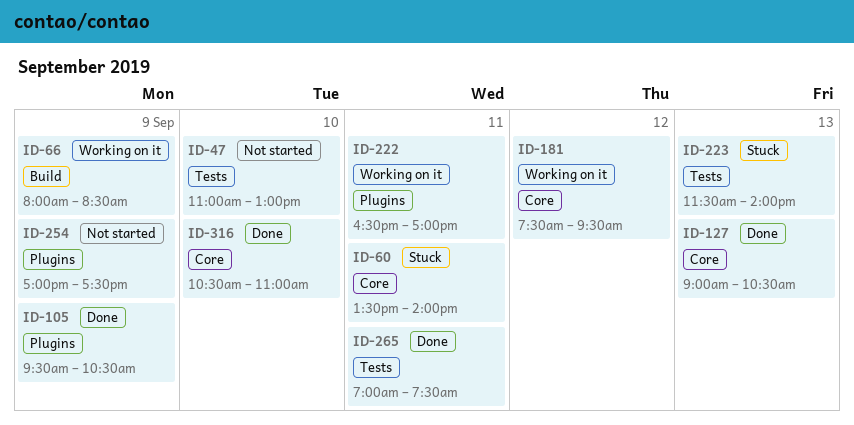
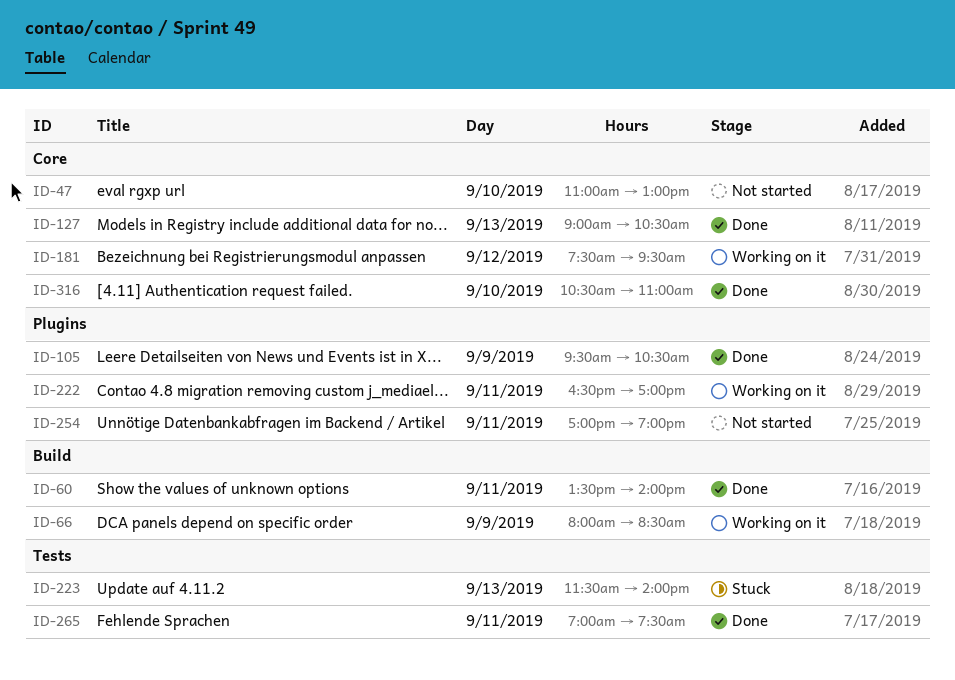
ID-47, label: Tests -> Core
ID-60, status: Stuck -> Done
ID-60, label: Core -> Build
ID-254, day: Sep 9 -> Sep 11
ID-254, ends: 17:30 -> 19:00

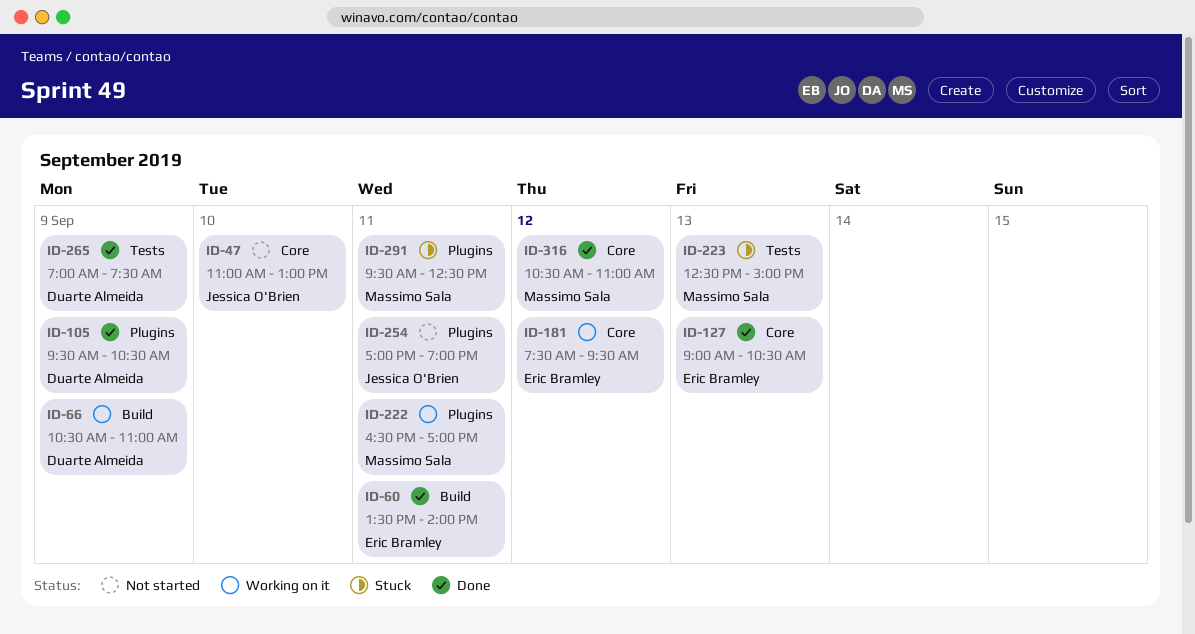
ID-66, begins: 08:00 -> 10:30
ID-66, ends: 08:30 -> 11:00
ID-223, begins: 11:30 -> 12:30
ID-223, ends: 14:00 -> 15:00
ID-265, day: Sep 11 -> Sep 9
ID-291: none -> present
ID-316, day: Sep 10 -> Sep 12

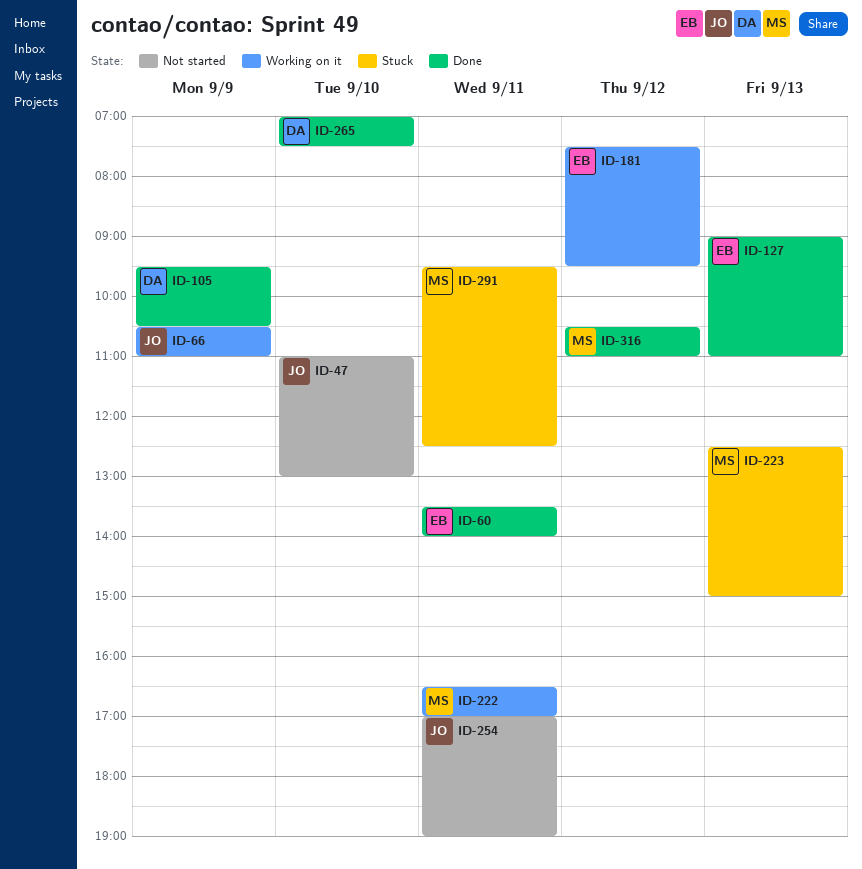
ID-66, owner: Duarte Almeida -> Jessica O'Brien
ID-127, ends: 10:30 -> 11:00
ID-265, day: Sep 9 -> Sep 10

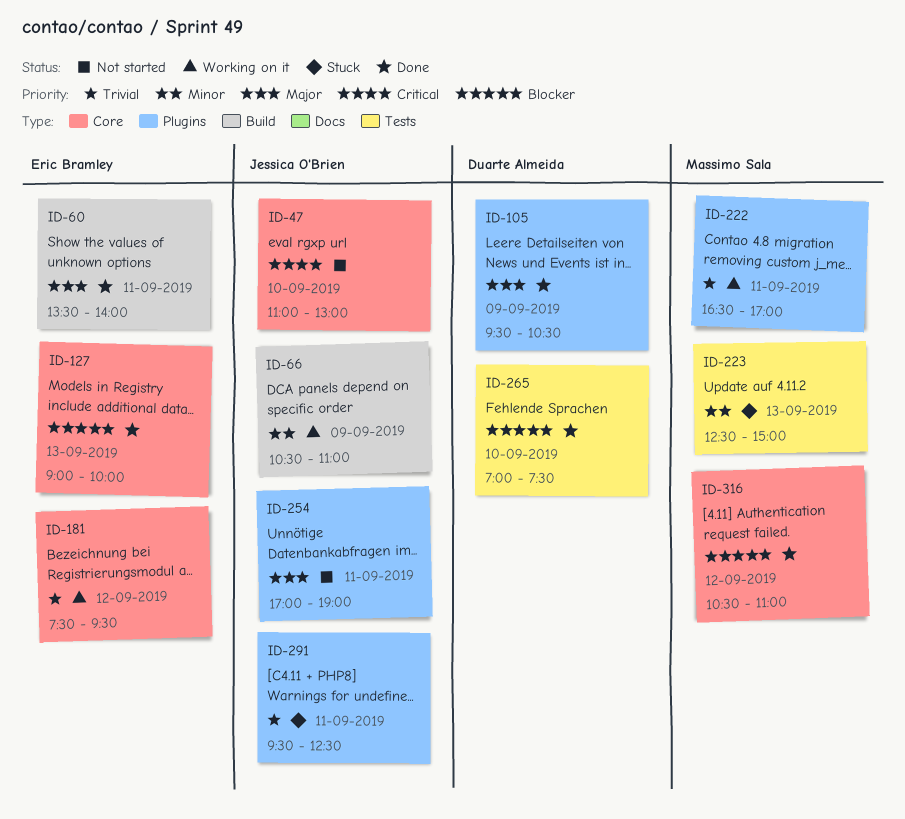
ID-127, ends: 11:00 -> 10:00
ID-291, owner: Massimo Sala -> Jessica O'Brien

